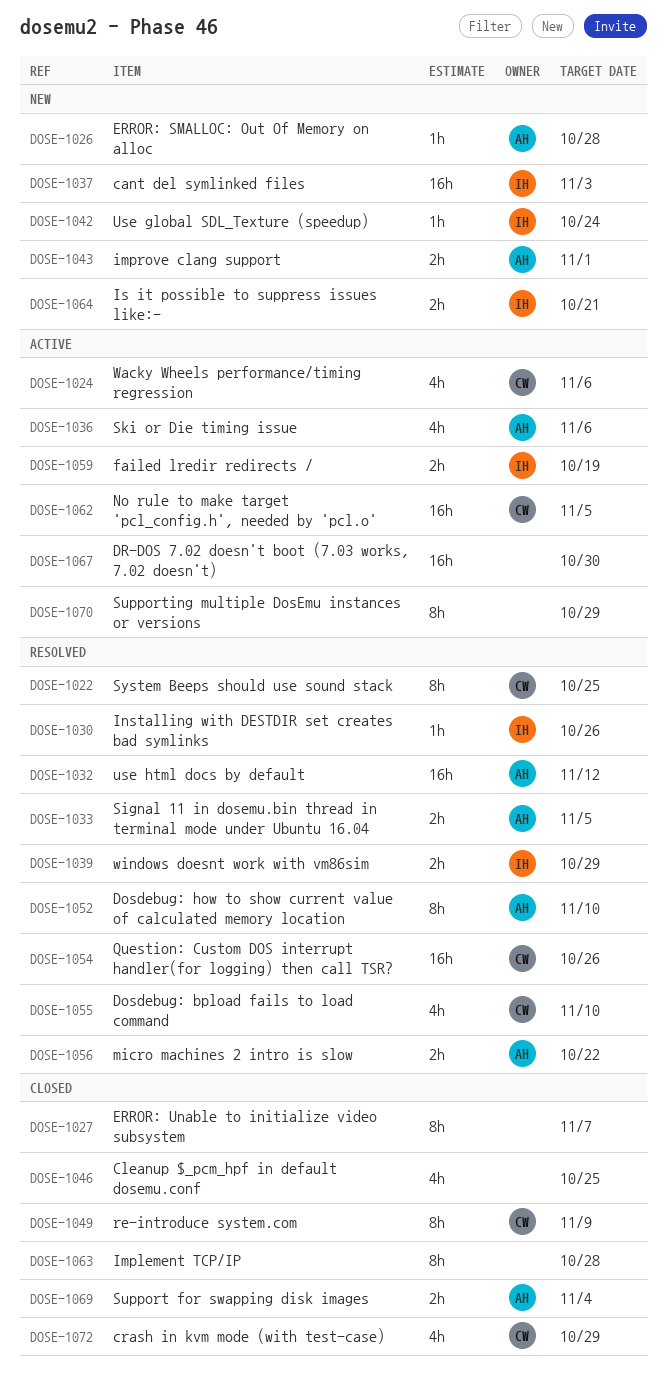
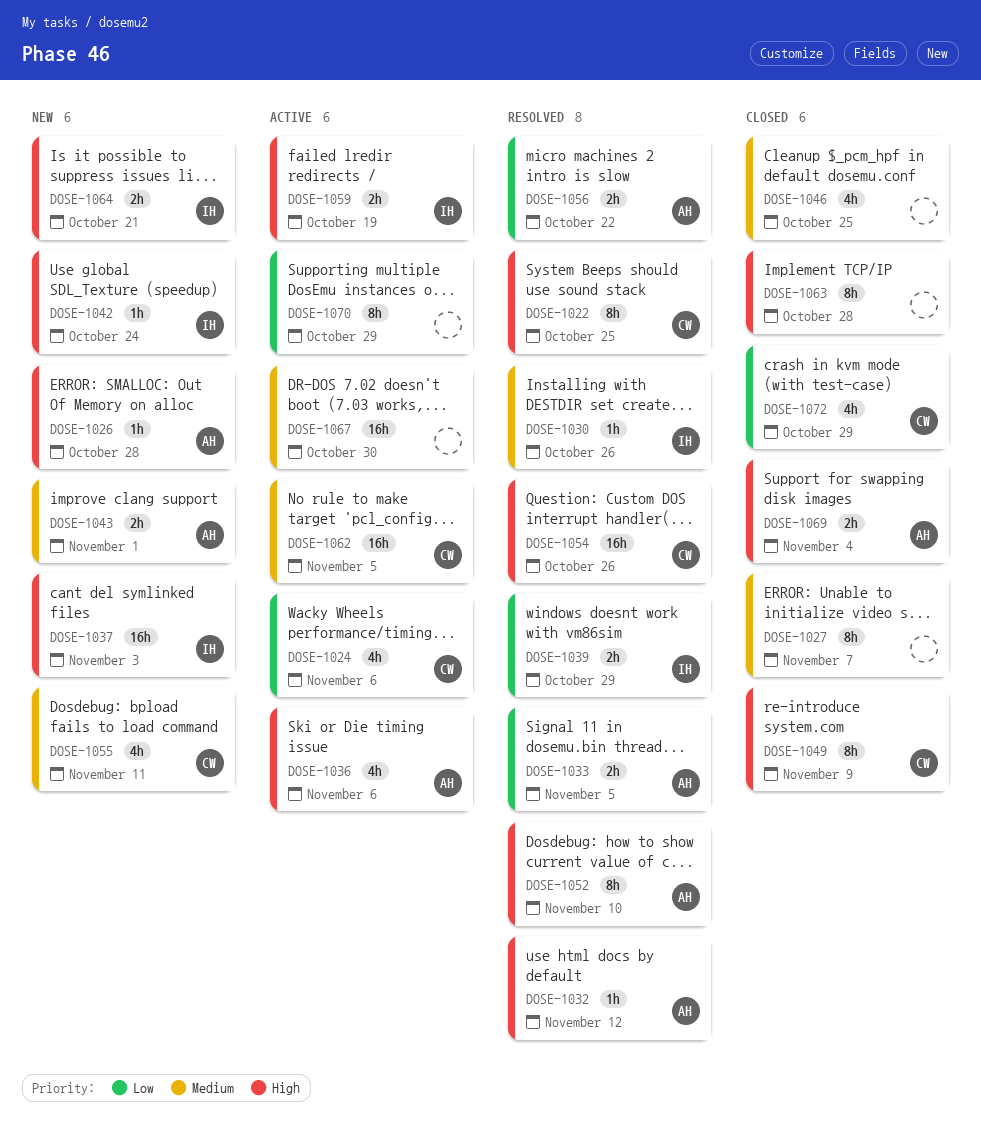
DOSE-1032, estimate: 16h -> 1h
DOSE-1055, status: Resolved -> New
DOSE-1055, due: Nov 10 -> Nov 11

